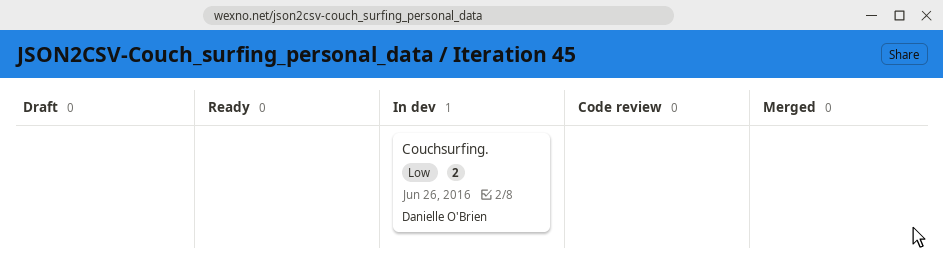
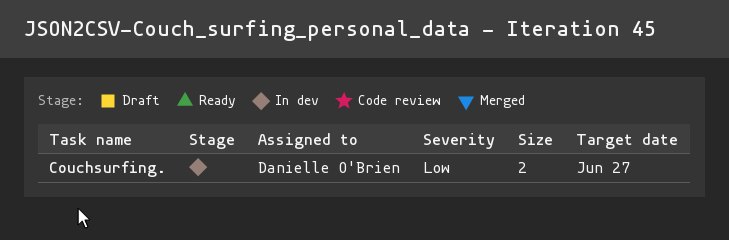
Couchsurfing., due: Jun 26 -> Jun 27

